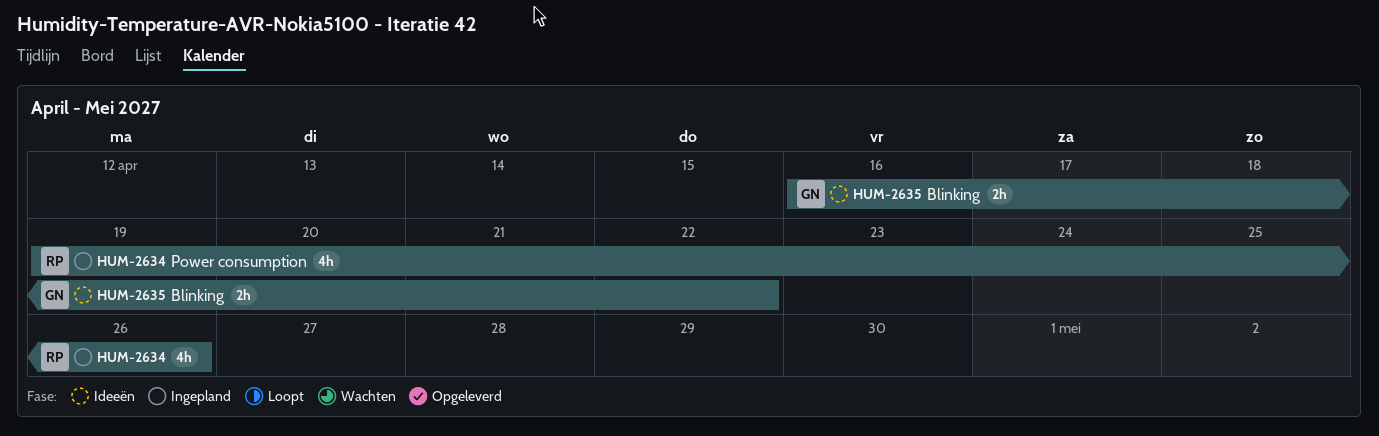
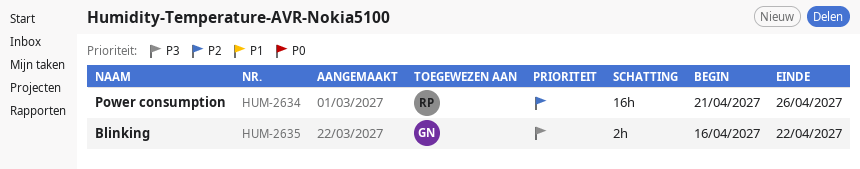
HUM-2634, estimate: 4h -> 16h
HUM-2634, start: Apr 19 -> Apr 21

